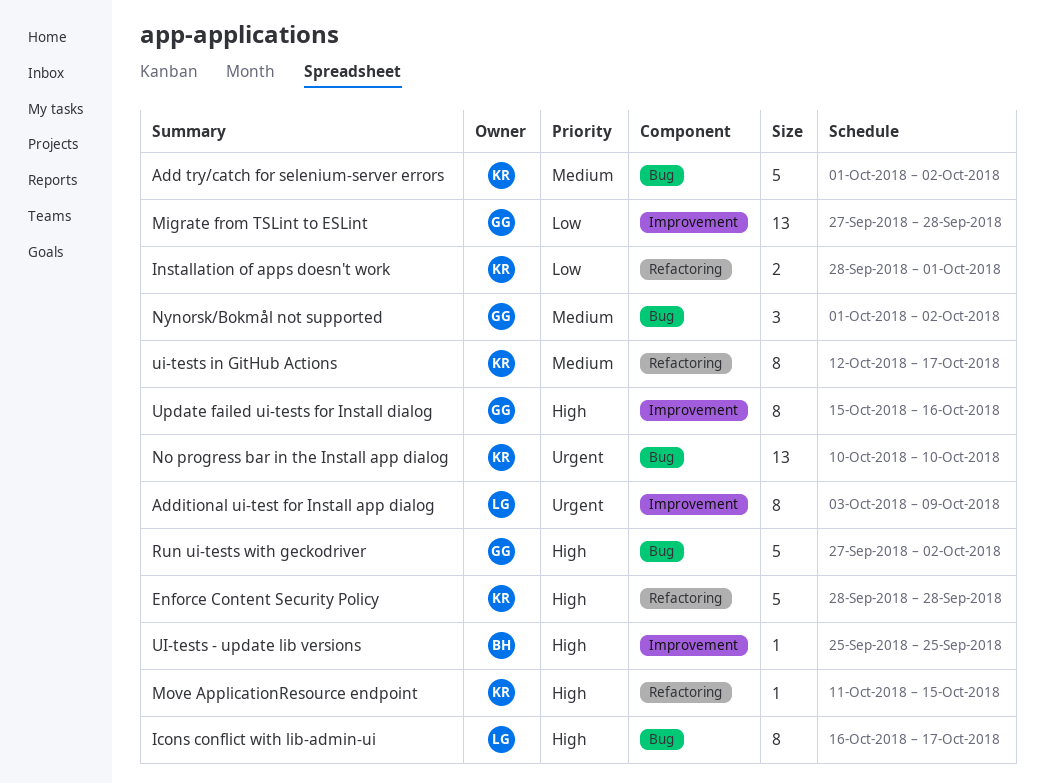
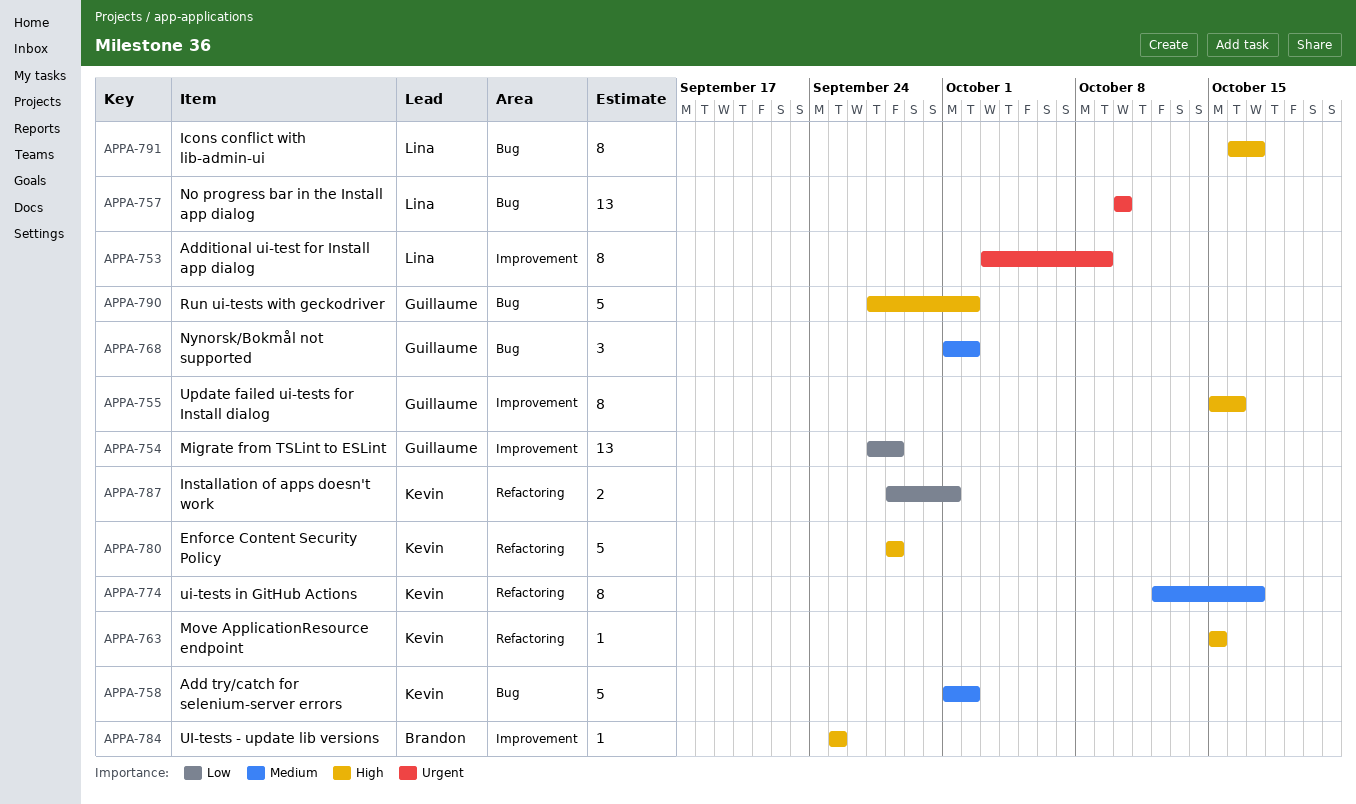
Move ApplicationResource endpoint, start: Oct 11 -> Oct 15
No progress bar in the Install app dialog, owner: Kevin -> Lina

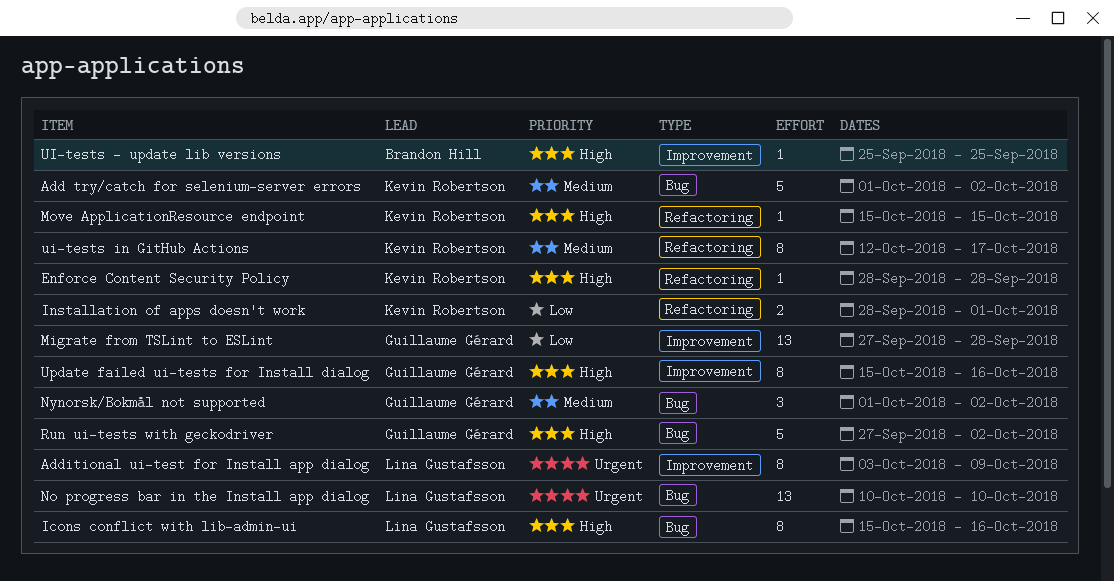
Enforce Content Security Policy, estimate: 5 -> 1
Icons conflict with lib-admin-ui, start: Oct 16 -> Oct 15
Icons conflict with lib-admin-ui, due: Oct 17 -> Oct 16

